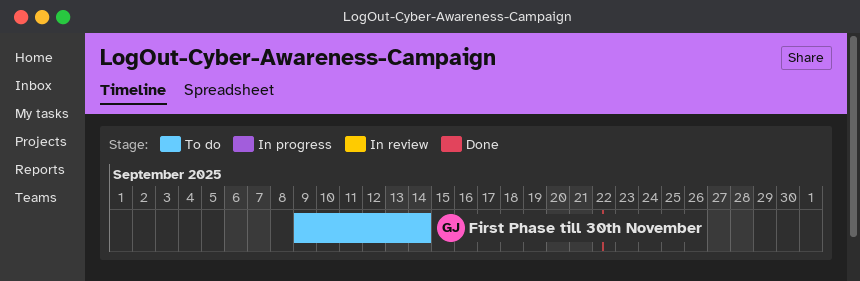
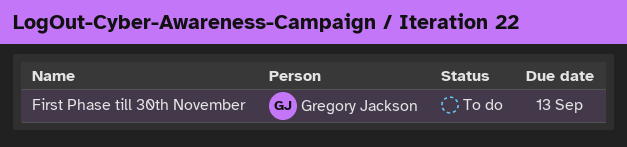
First Phase till 30th November, due: Sep 14 -> Sep 13

